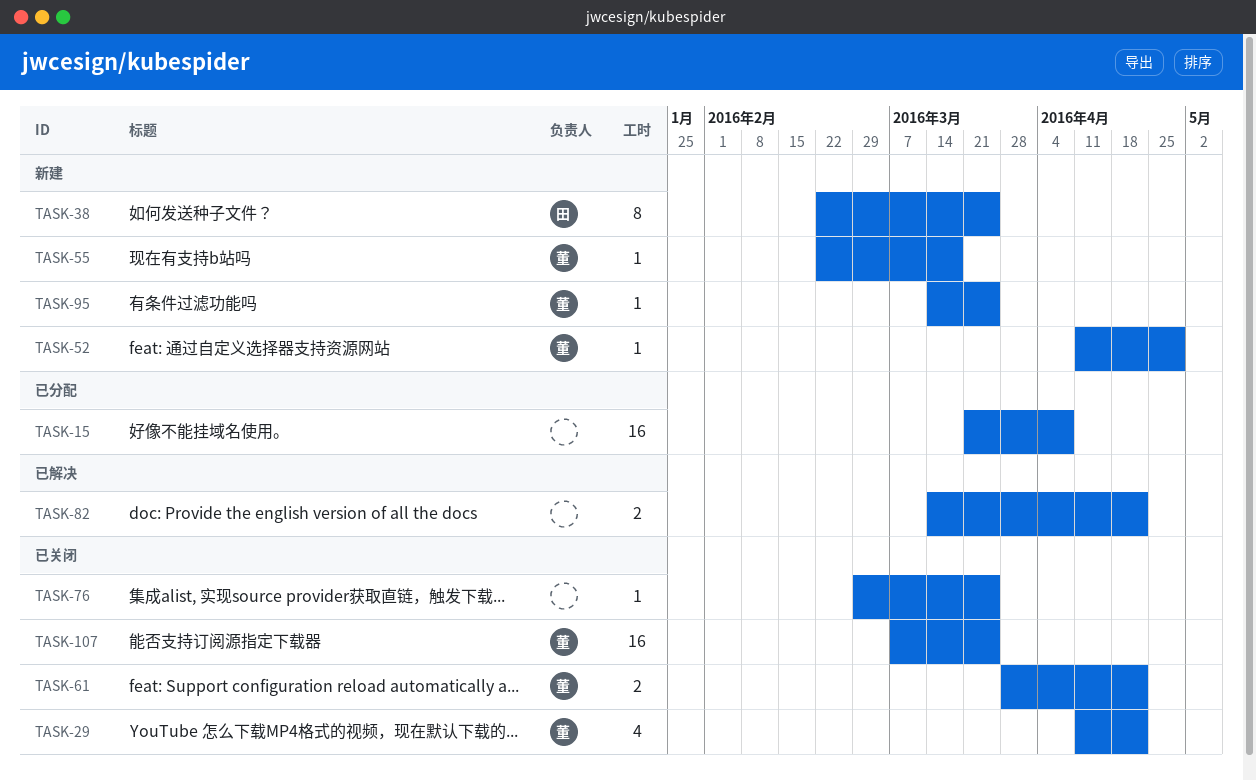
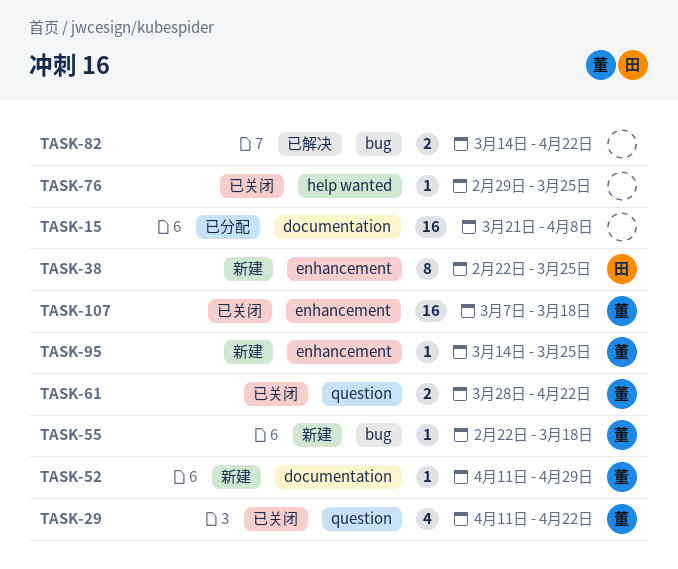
TASK-107, due: Mar 25 -> Mar 18

